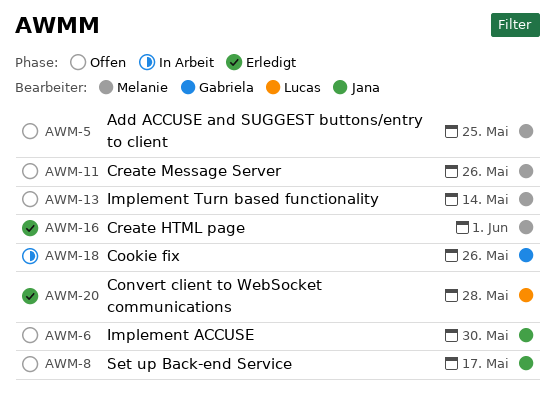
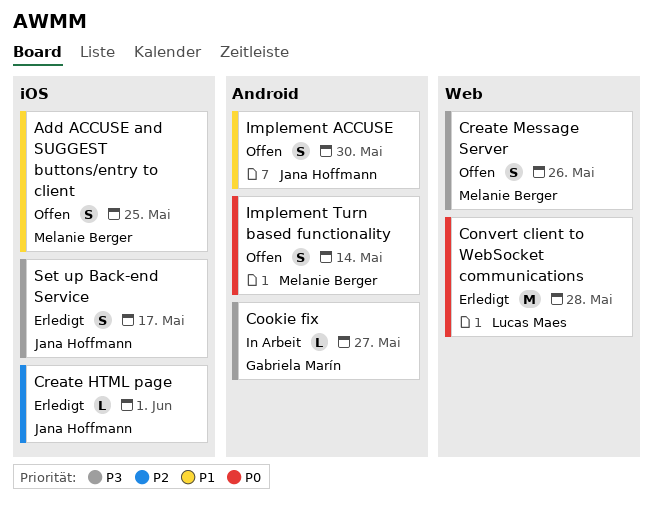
Cookie fix, due: May 26 -> May 27
Create HTML page, owner: Melanie Berger -> Jana Hoffmann
Set up Back-end Service, status: Offen -> Erledigt

